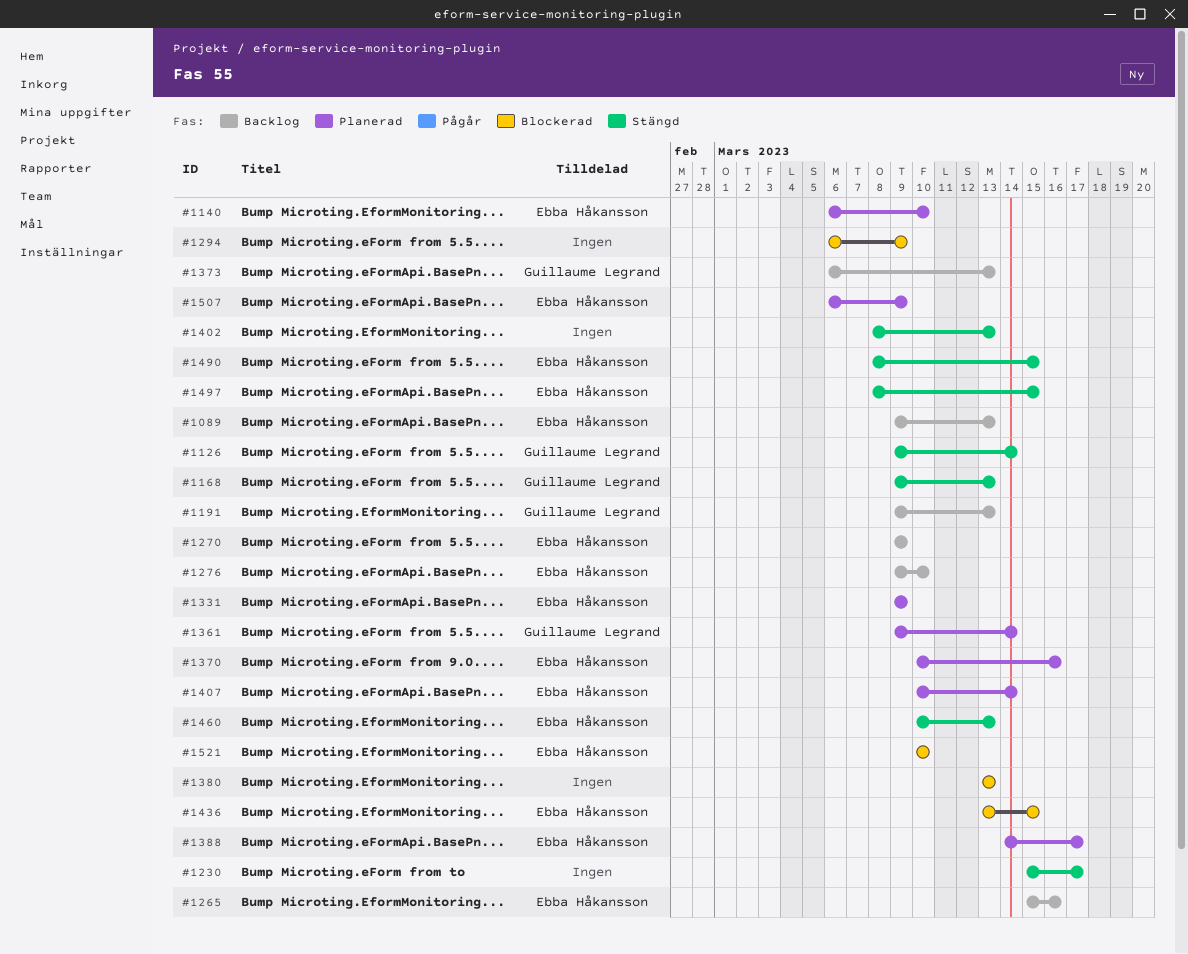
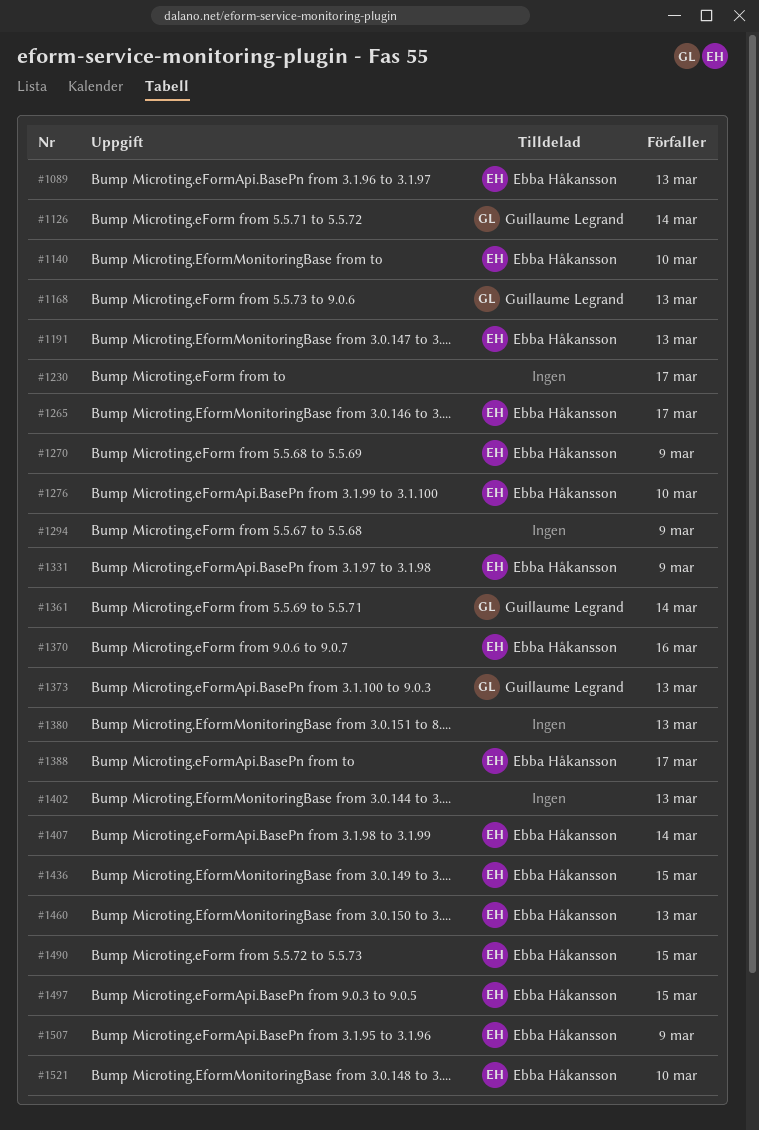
#1191, owner: Guillaume Legrand -> Ebba Håkansson
#1265, due: Mar 16 -> Mar 17

